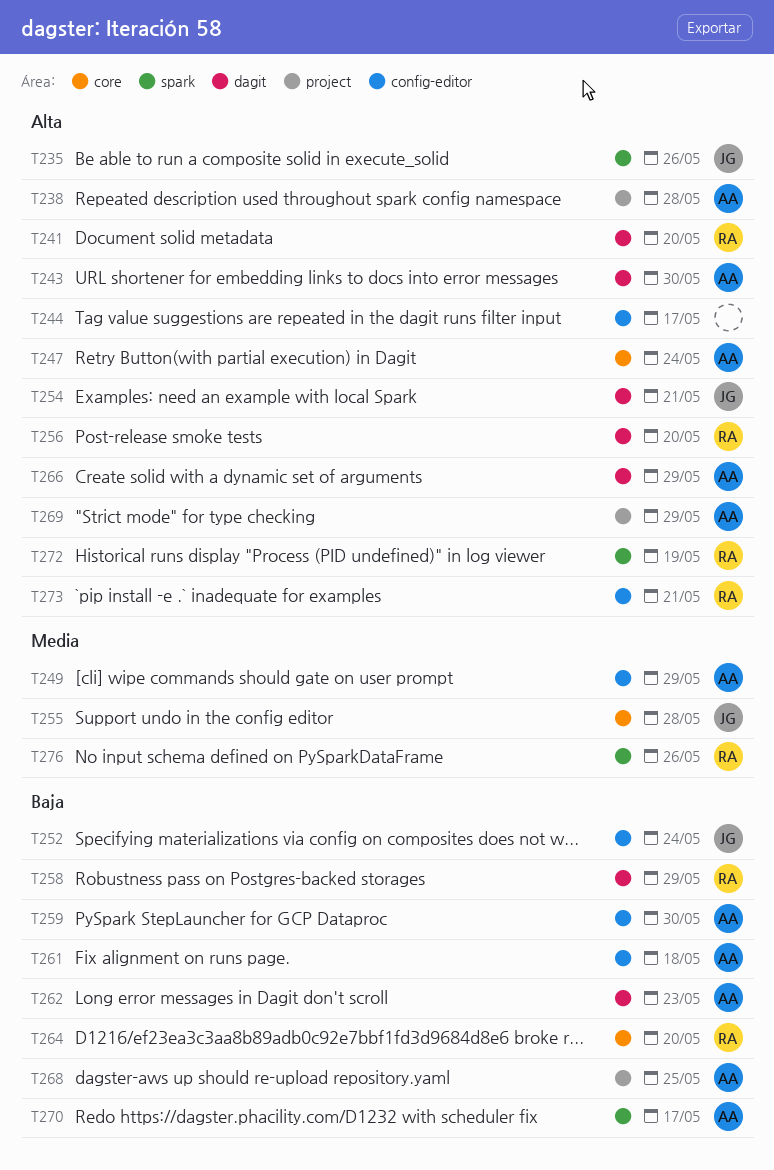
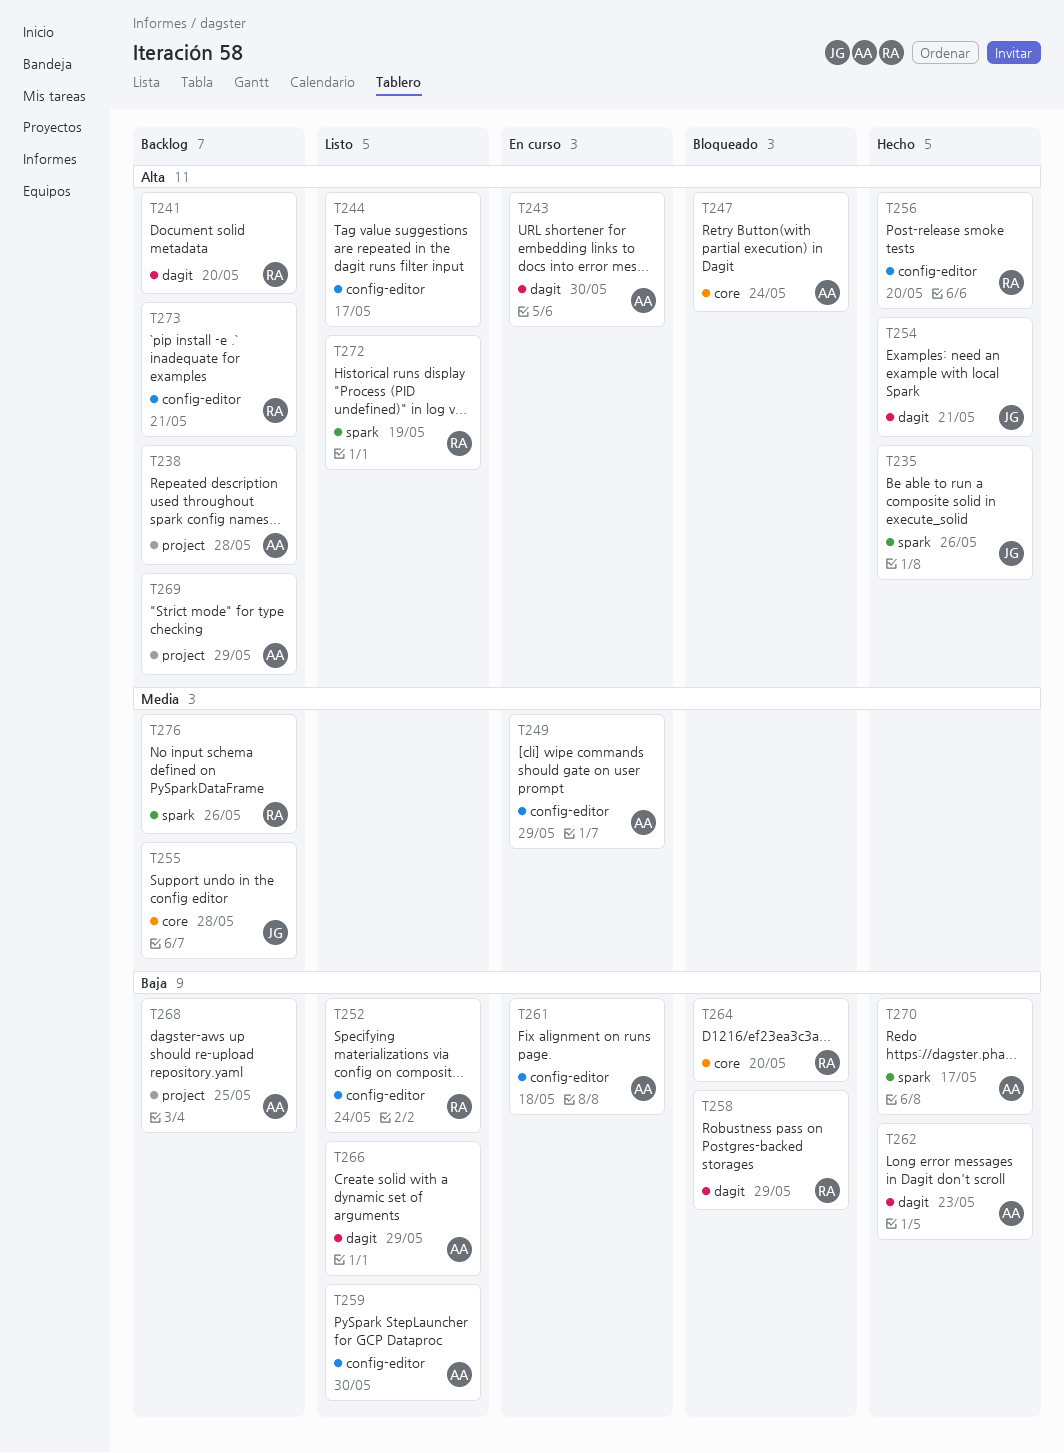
T252, owner: JG -> RA
T256, label: dagit -> config-editor
T266, priority: Alta -> Baja

